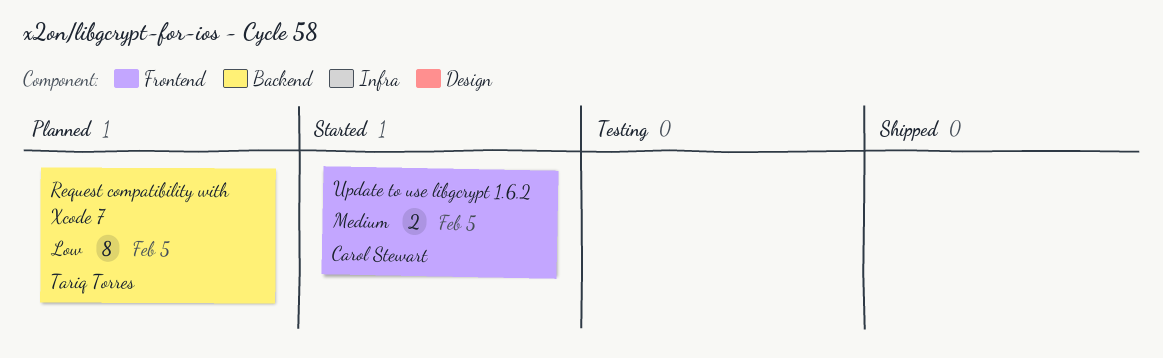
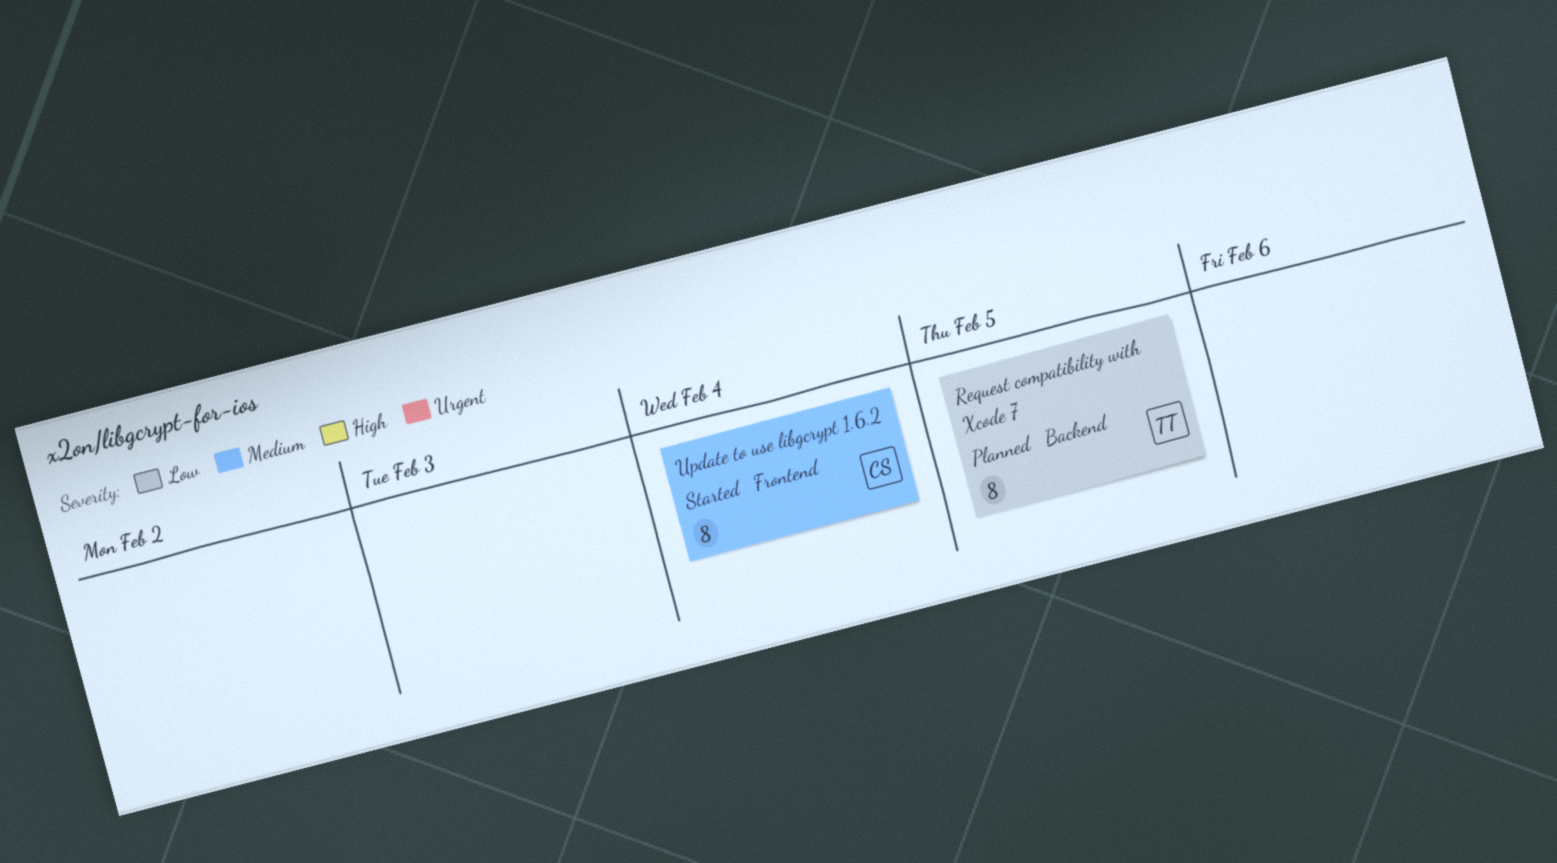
Update to use libgcrypt 1.6.2, estimate: 2 -> 8
Update to use libgcrypt 1.6.2, due: Feb 5 -> Feb 4

